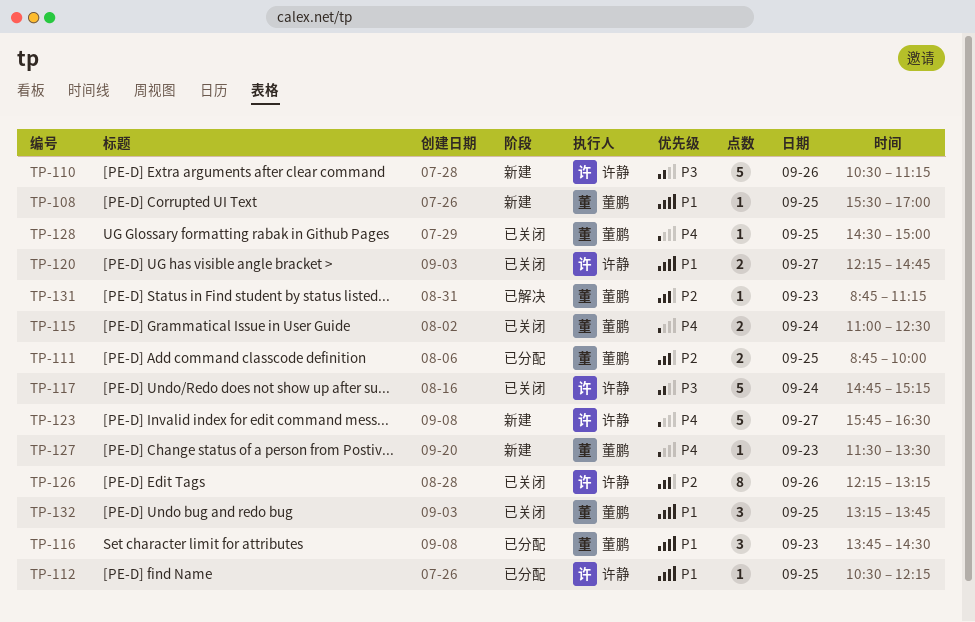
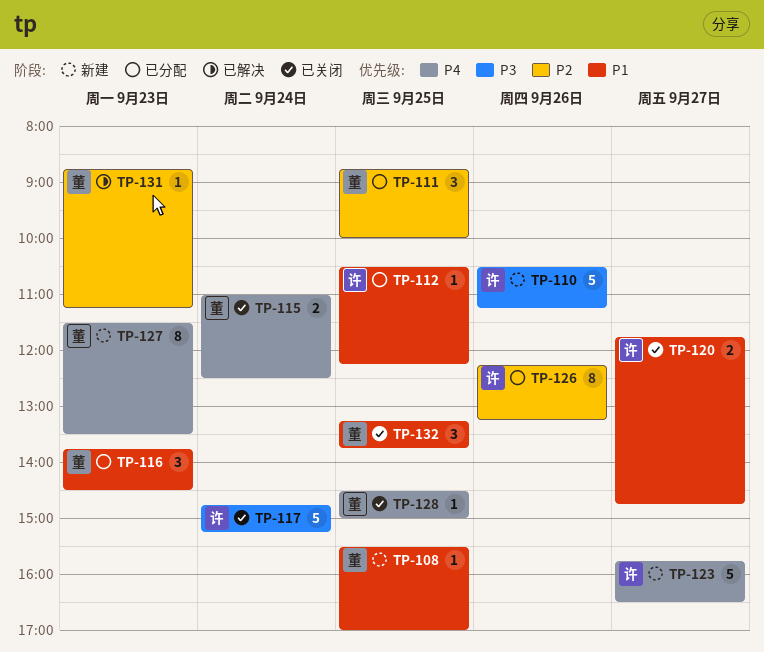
TP-111, estimate: 2 -> 3
TP-120, begins: 12:15 -> 11:45
TP-126, status: 已关闭 -> 已分配
TP-127, estimate: 1 -> 8

